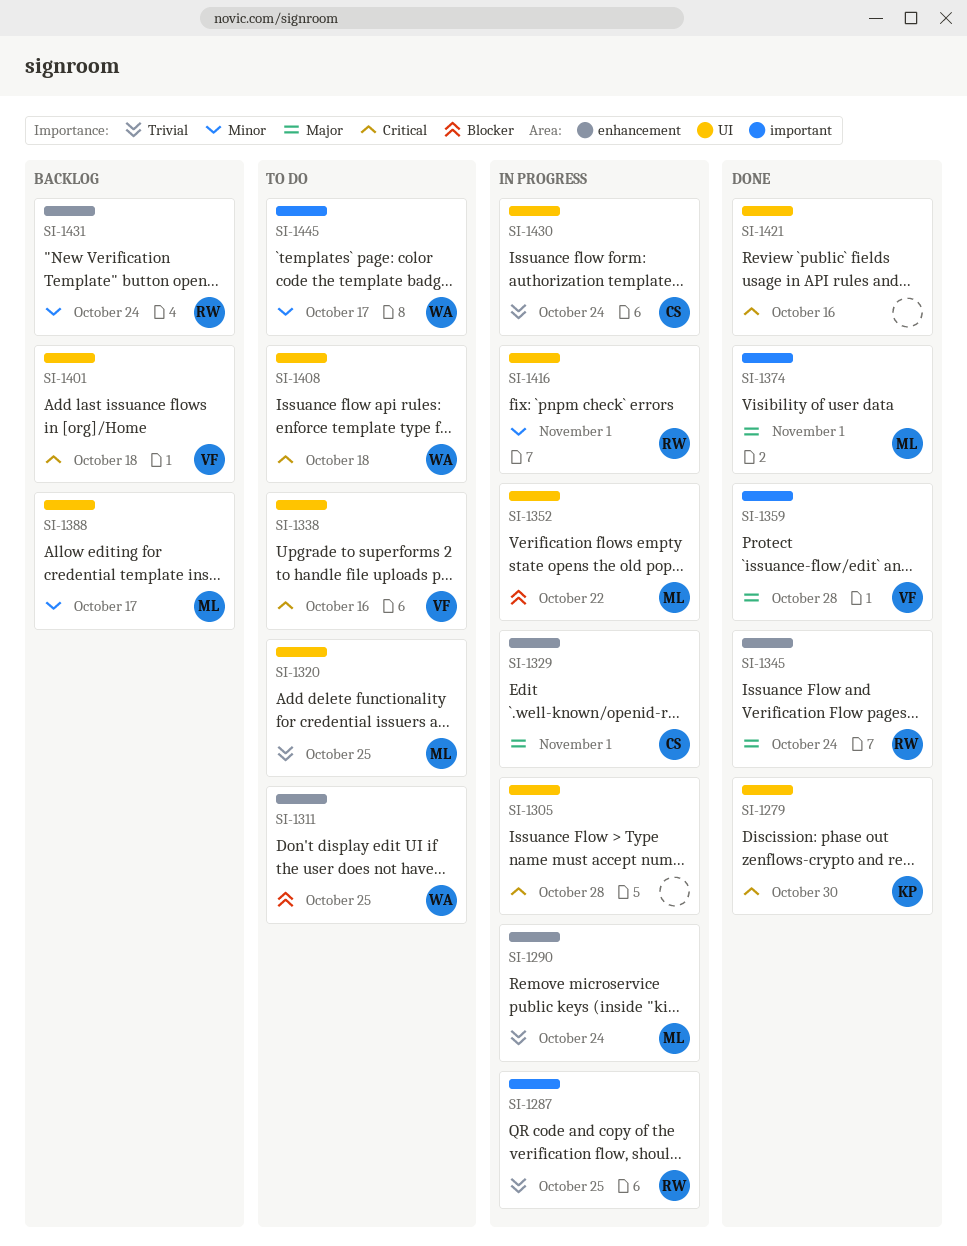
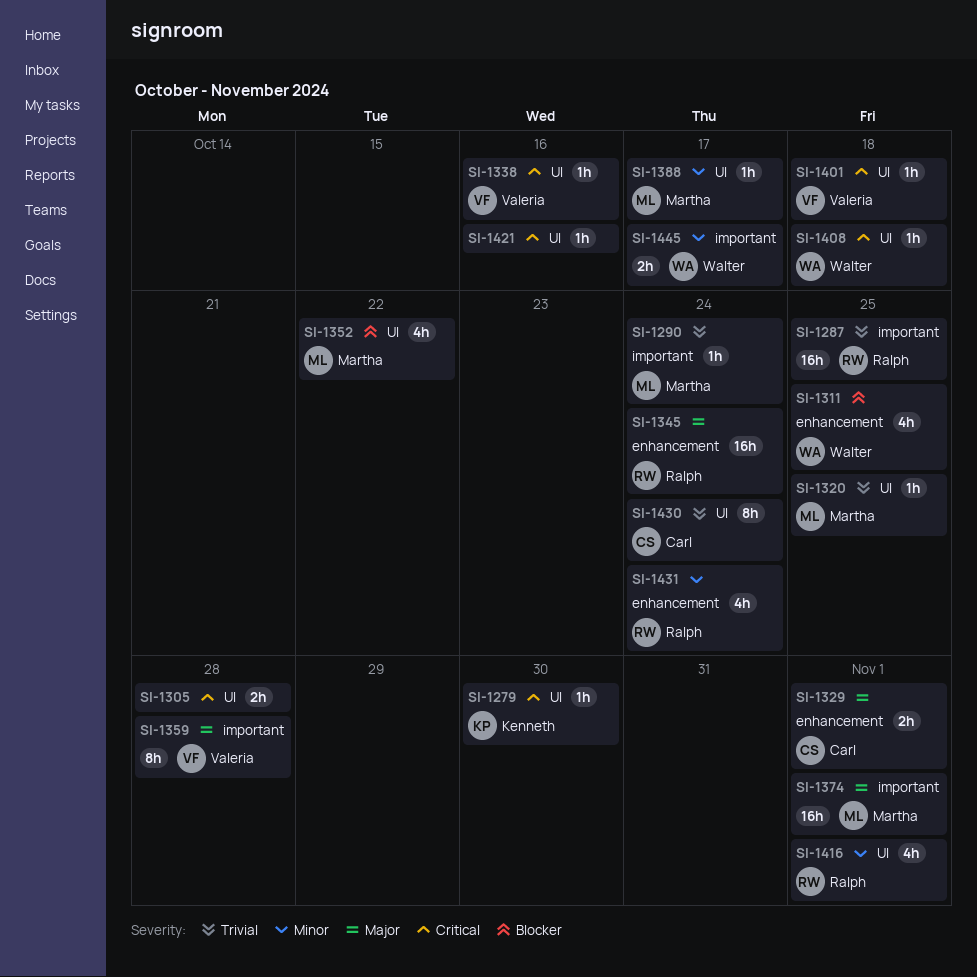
SI-1290, label: enhancement -> important

